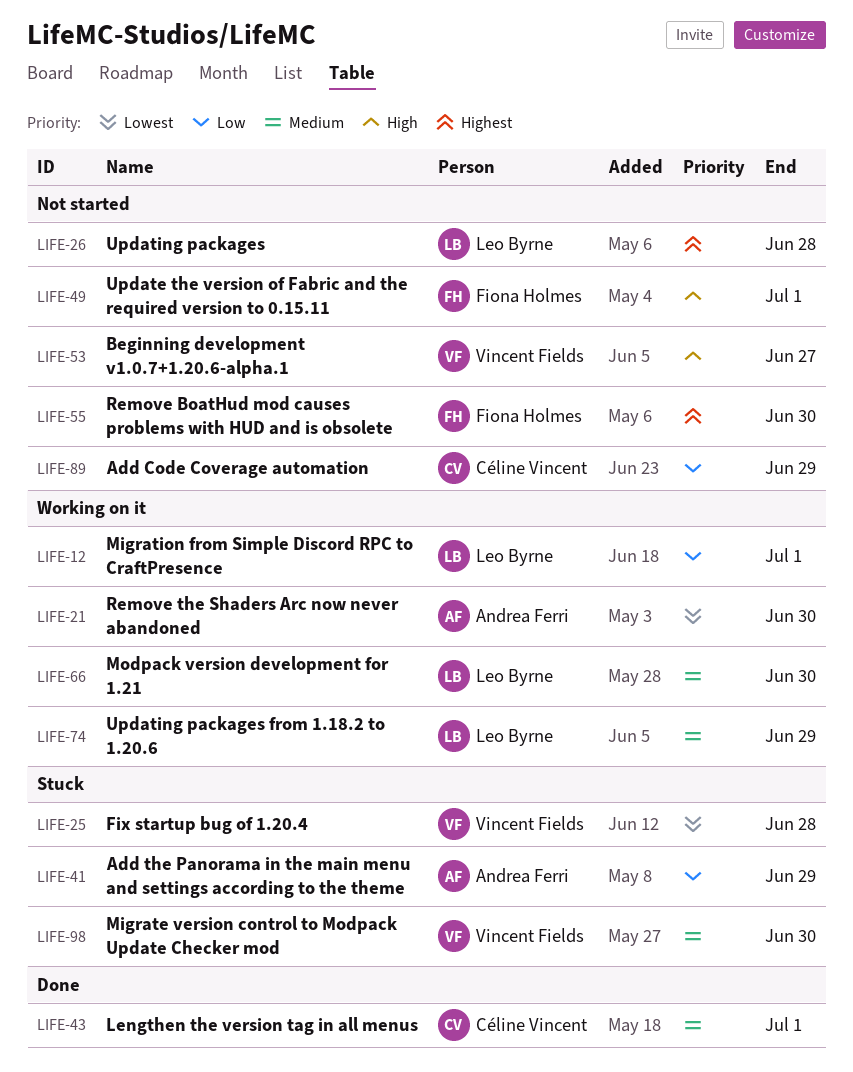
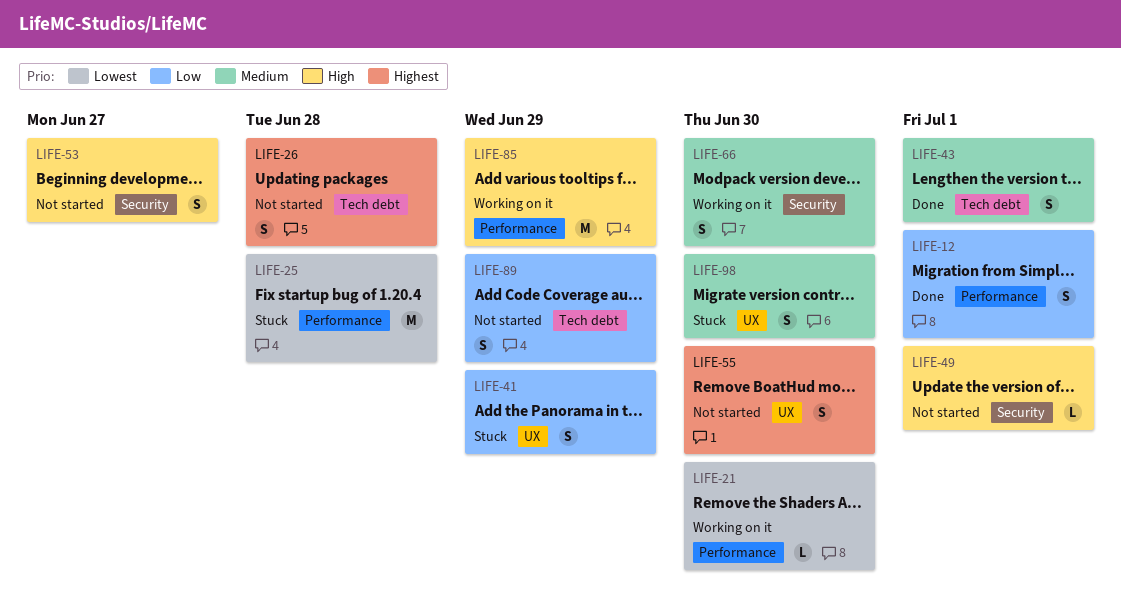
LIFE-12, status: Working on it -> Done
LIFE-74: present -> none
LIFE-85: none -> present

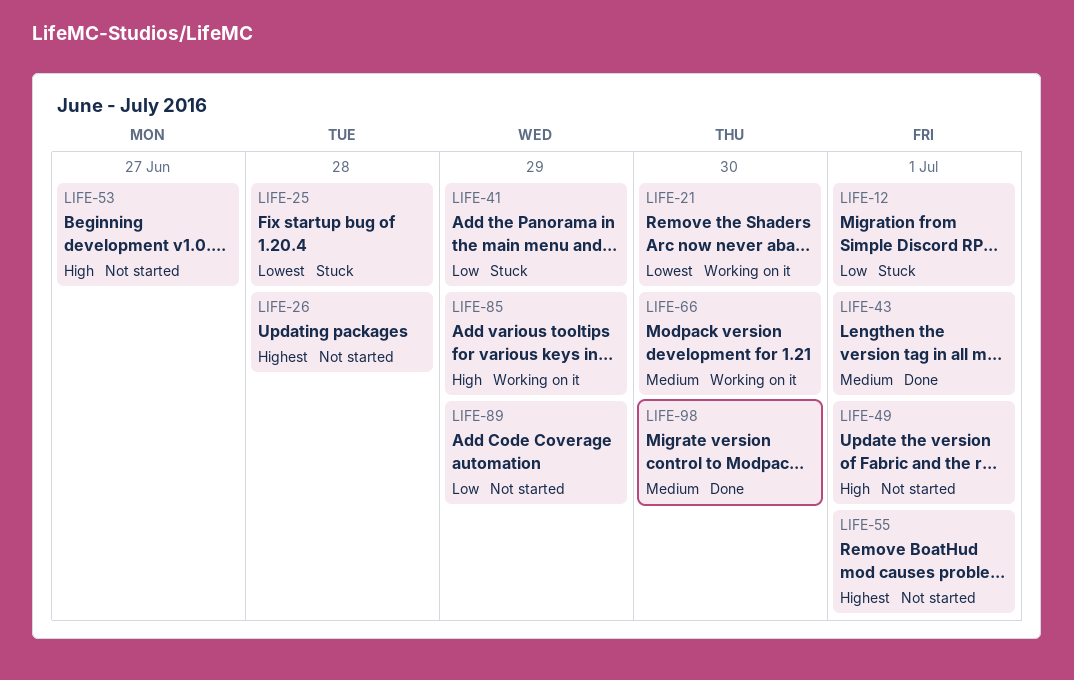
LIFE-12, status: Done -> Stuck
LIFE-55, due: Jun 30 -> Jul 1
LIFE-98, status: Stuck -> Done

